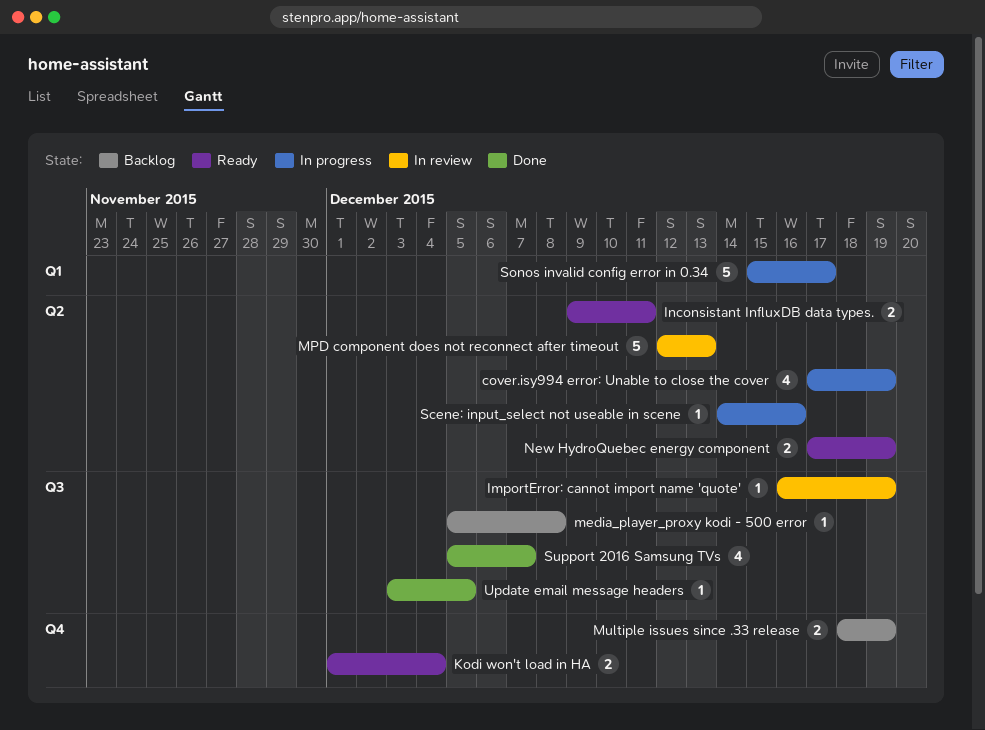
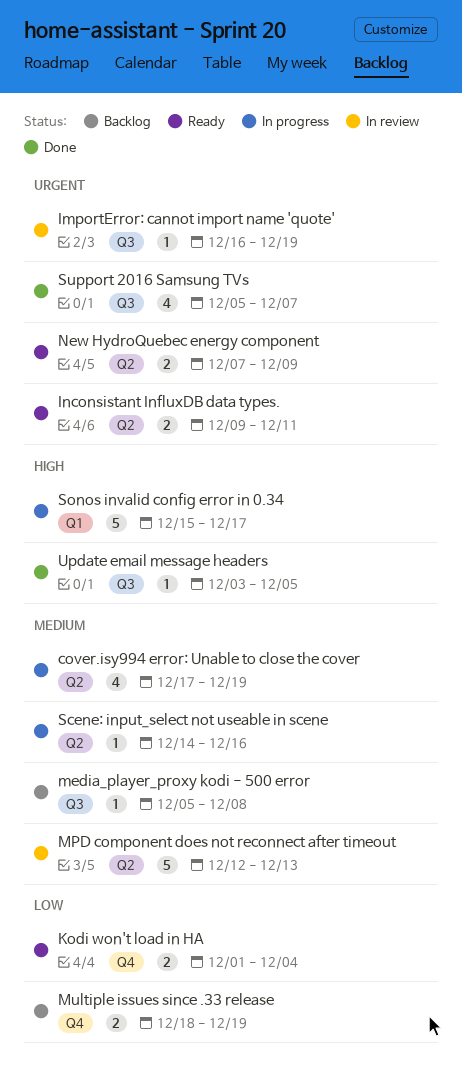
New HydroQuebec energy component, start: Dec 17 -> Dec 7
New HydroQuebec energy component, due: Dec 19 -> Dec 9

